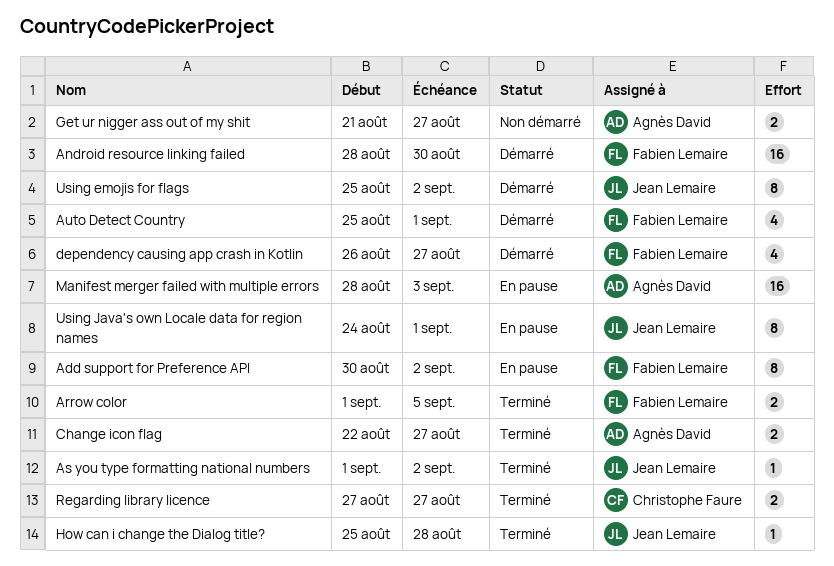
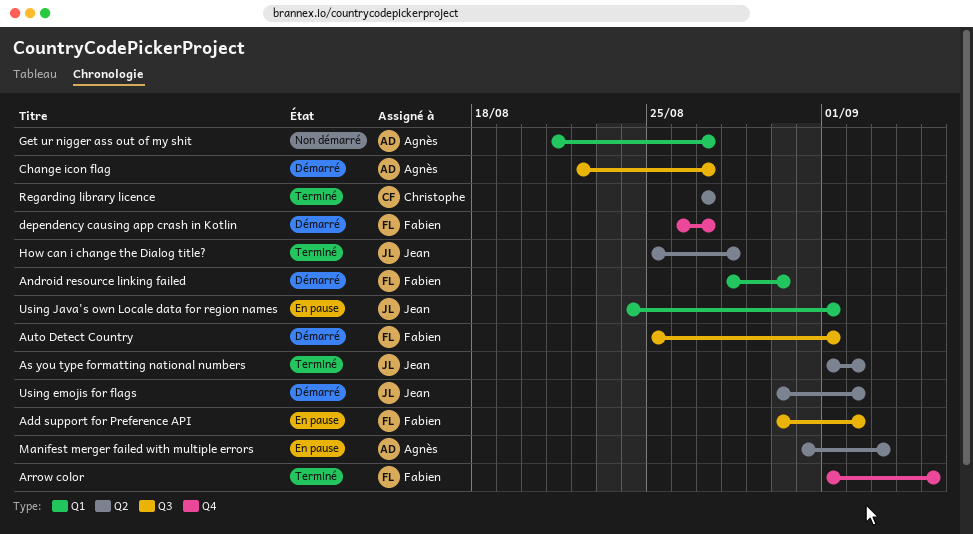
Change icon flag, status: Terminé -> Démarré
Manifest merger failed with multiple errors, start: Aug 28 -> Aug 31
Using emojis for flags, start: Aug 25 -> Aug 30

